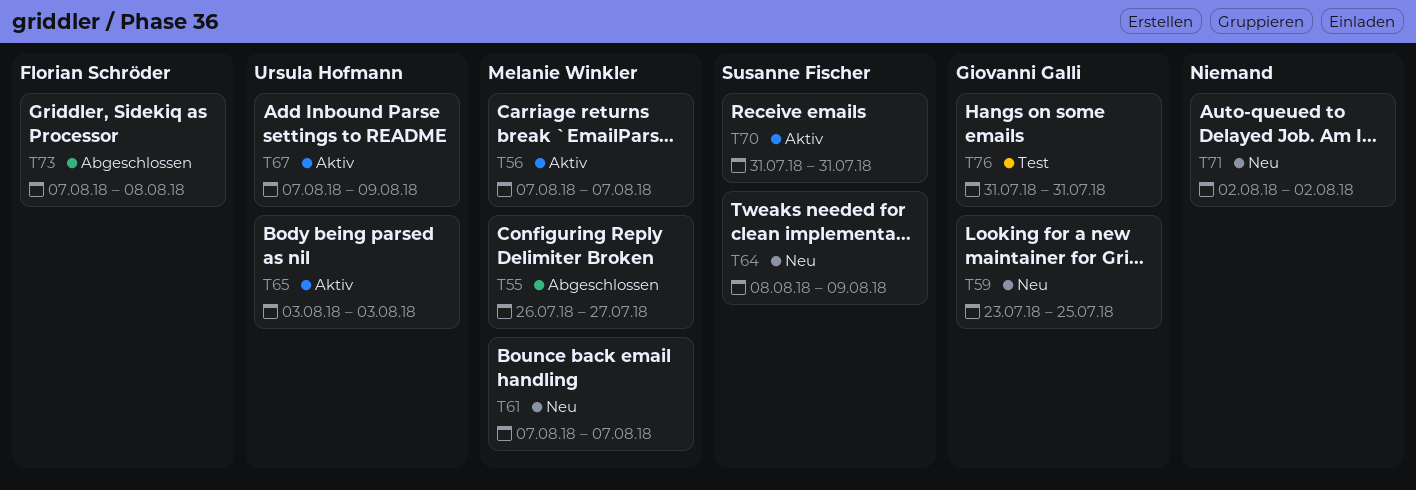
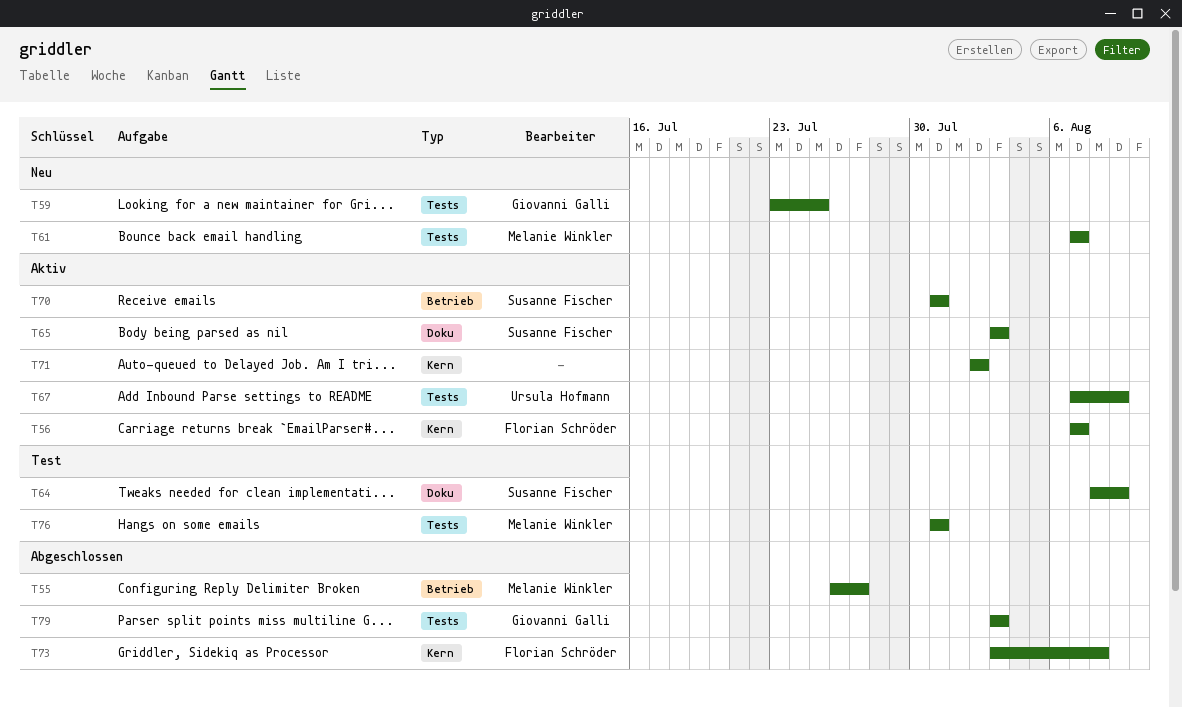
T56, owner: Melanie Winkler -> Florian Schröder
T64, status: Neu -> Test
T65, owner: Ursula Hofmann -> Susanne Fischer
T71, status: Neu -> Aktiv
T73, start: Aug 7 -> Aug 3
T76, owner: Giovanni Galli -> Melanie Winkler
T79: none -> present

